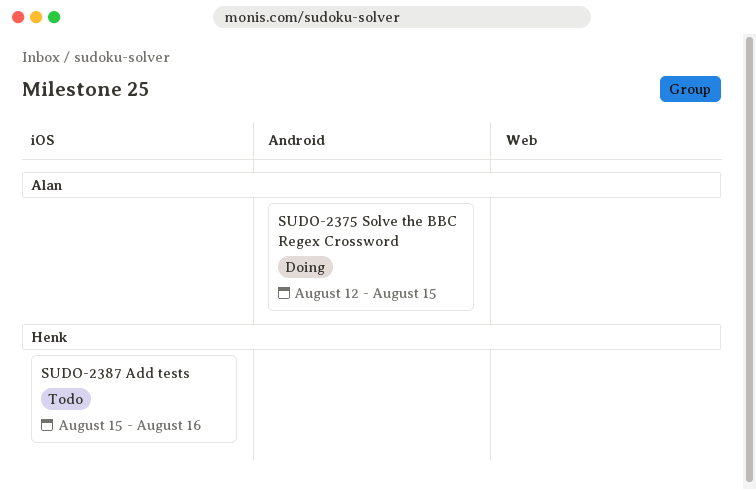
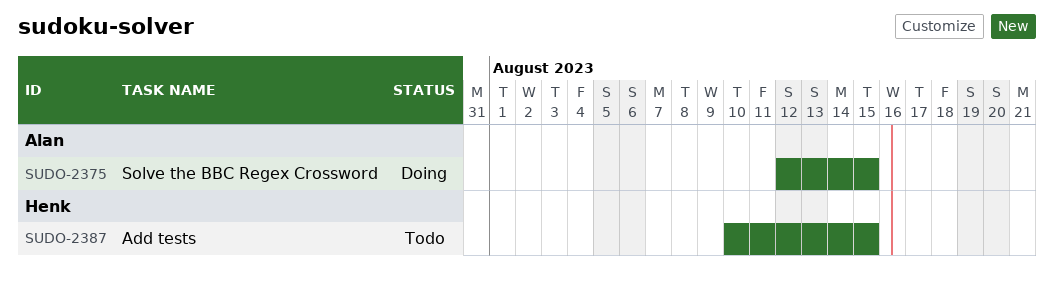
SUDO-2387, start: Aug 15 -> Aug 10
SUDO-2387, due: Aug 16 -> Aug 15

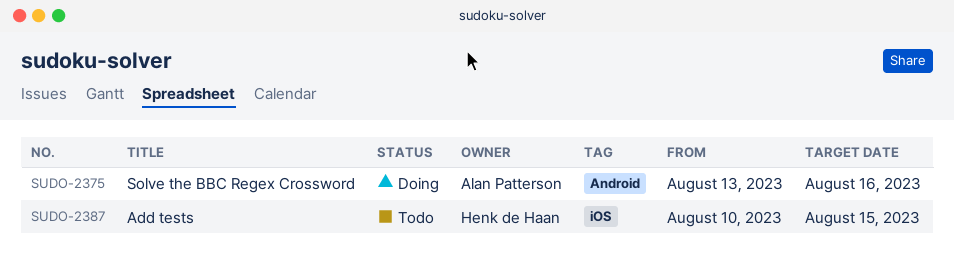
SUDO-2375, start: Aug 12 -> Aug 13
SUDO-2375, due: Aug 15 -> Aug 16

